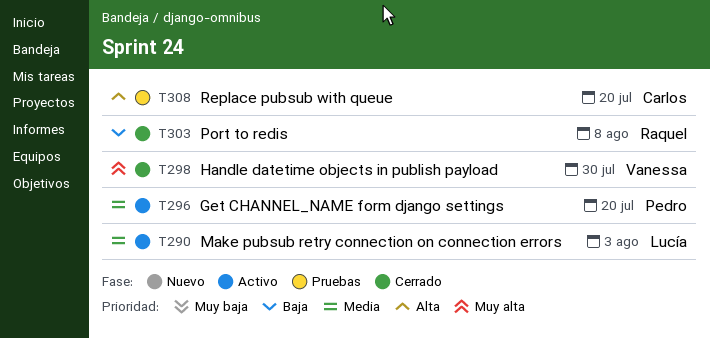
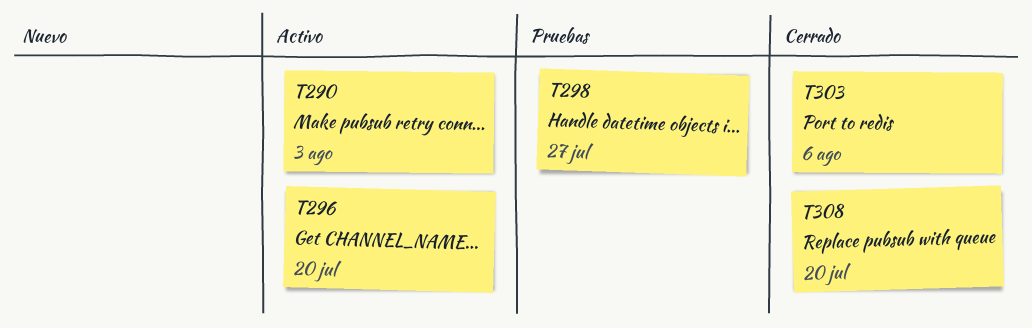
T298, status: Cerrado -> Pruebas
T298, due: Jul 30 -> Jul 27
T303, due: Aug 8 -> Aug 6
T308, status: Pruebas -> Cerrado

